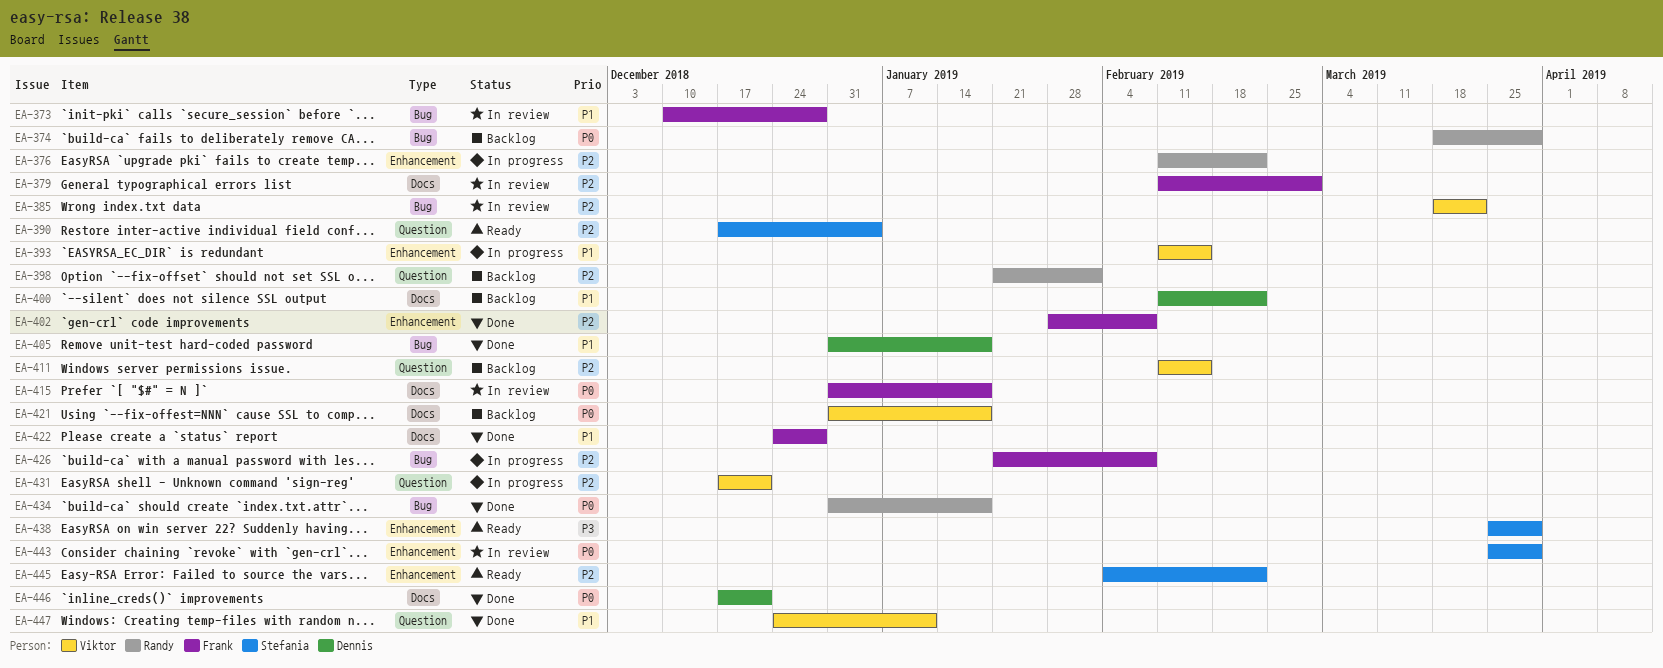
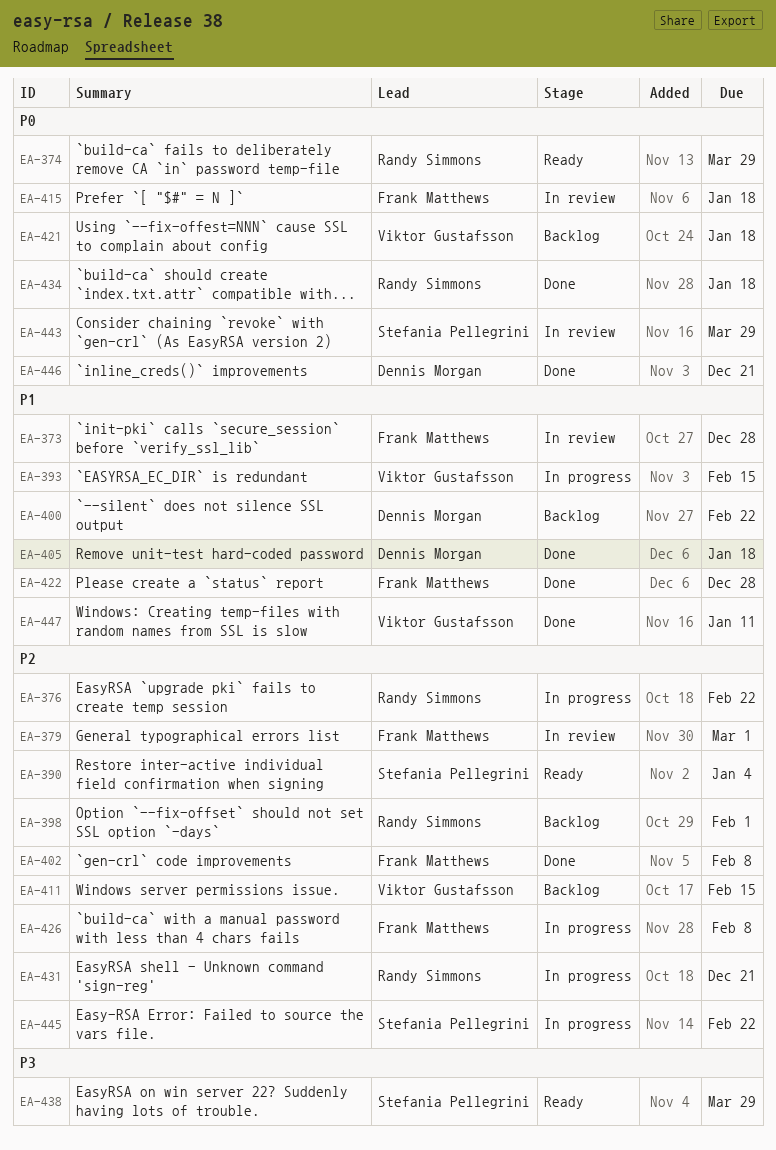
EA-374, status: Backlog -> Ready
EA-385: present -> none
EA-431, owner: Viktor Gustafsson -> Randy Simmons
EA-445, status: Ready -> In progress

